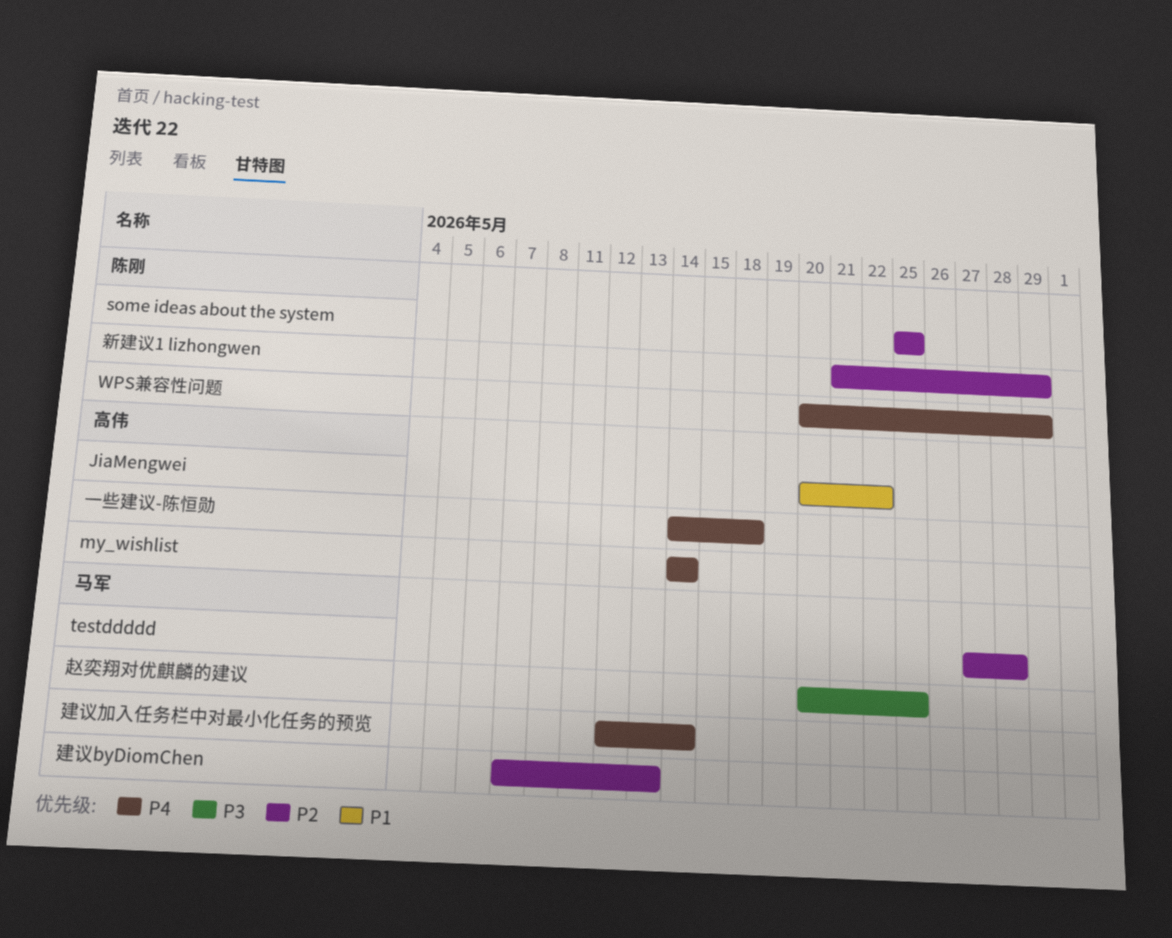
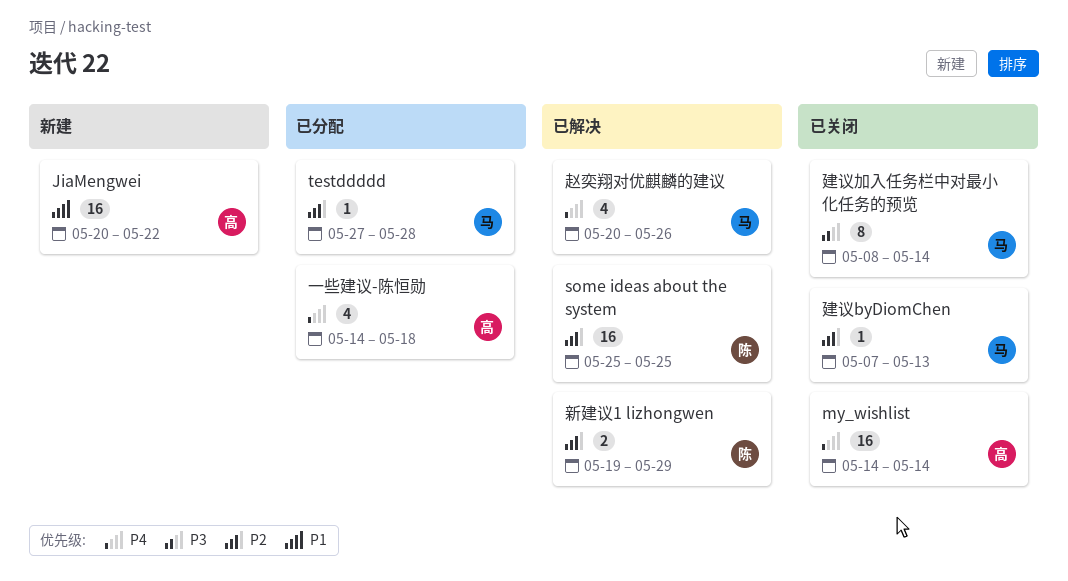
WPS兼容性问题: present -> none
建议加入任务栏中对最小化任务的预览, priority: P4 -> P3
建议加入任务栏中对最小化任务的预览, start: May 12 -> May 8
新建议1 lizhongwen, start: May 21 -> May 19
赵奕翔对优麒麟的建议, priority: P3 -> P4
赵奕翔对优麒麟的建议, due: May 25 -> May 26

